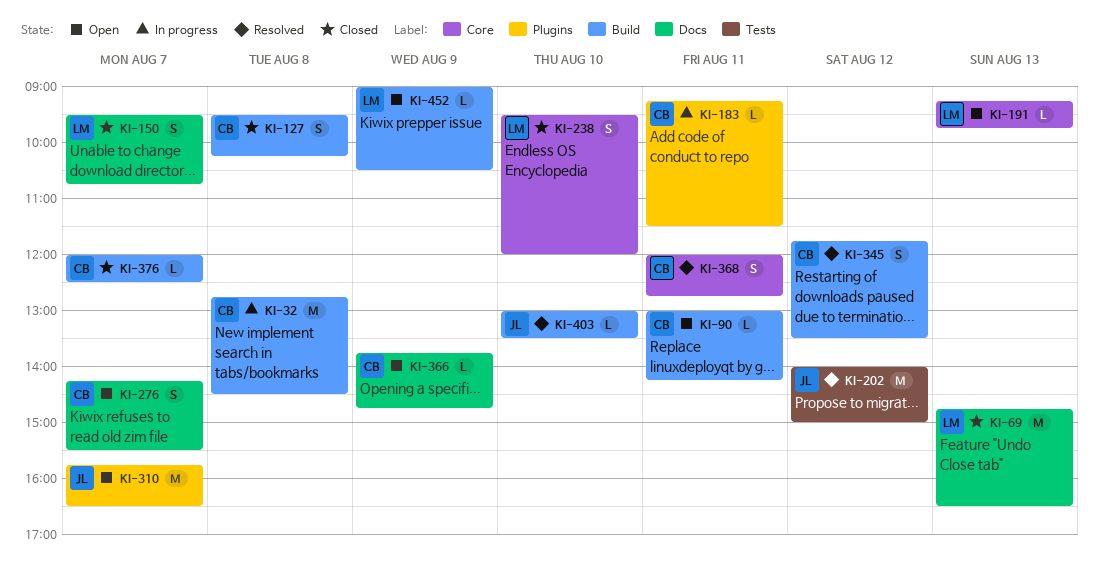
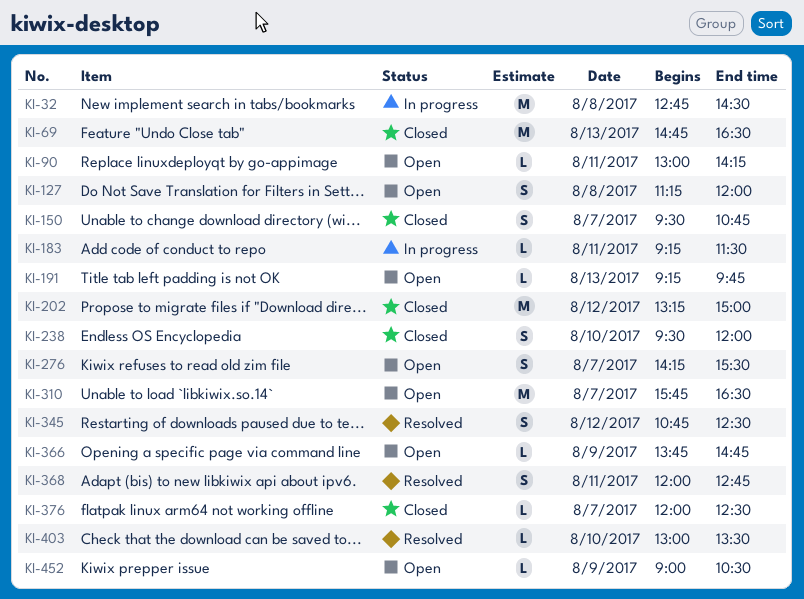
KI-127, status: Closed -> Open
KI-127, begins: 09:30 -> 11:15
KI-127, ends: 10:15 -> 12:00
KI-202, status: Resolved -> Closed
KI-202, begins: 14:00 -> 13:15
KI-345, begins: 11:45 -> 10:45
KI-345, ends: 13:30 -> 12:30

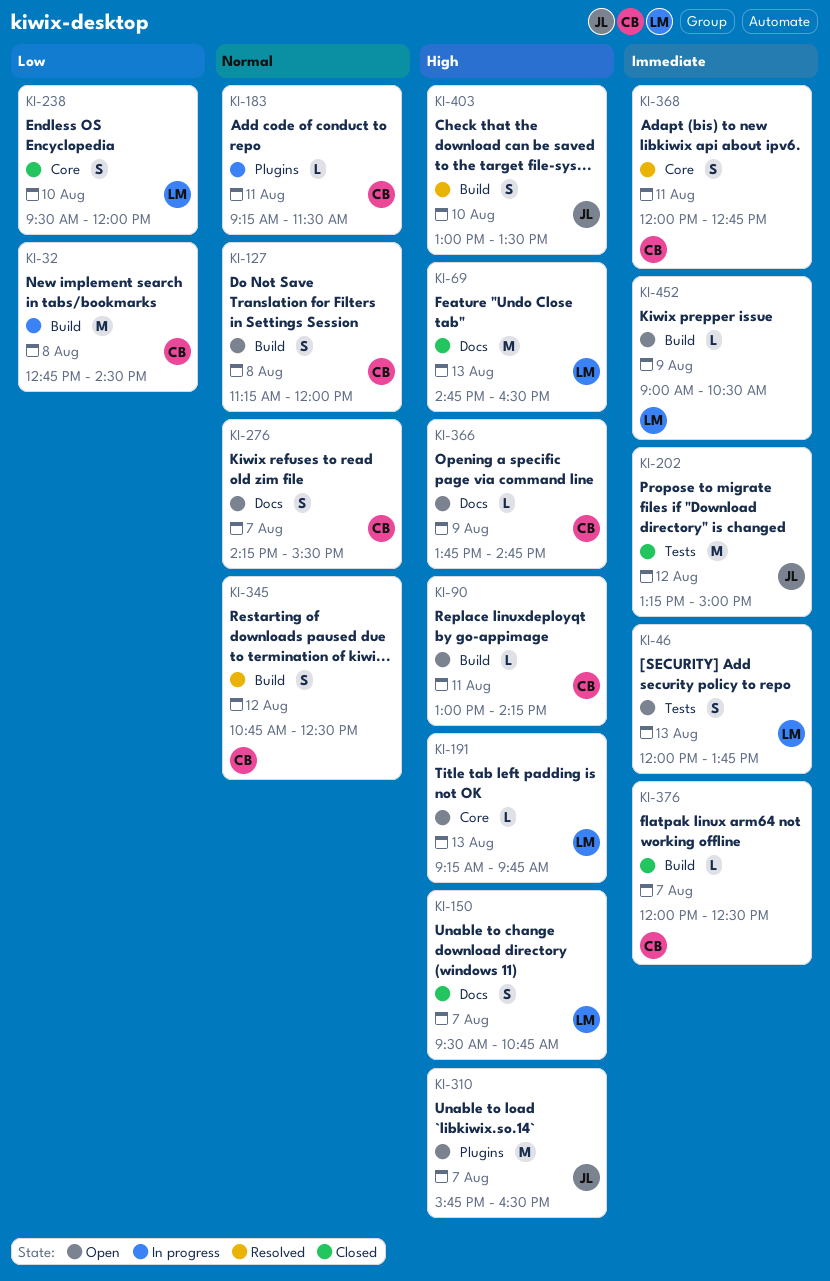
KI-46: none -> present
KI-403, estimate: L -> S

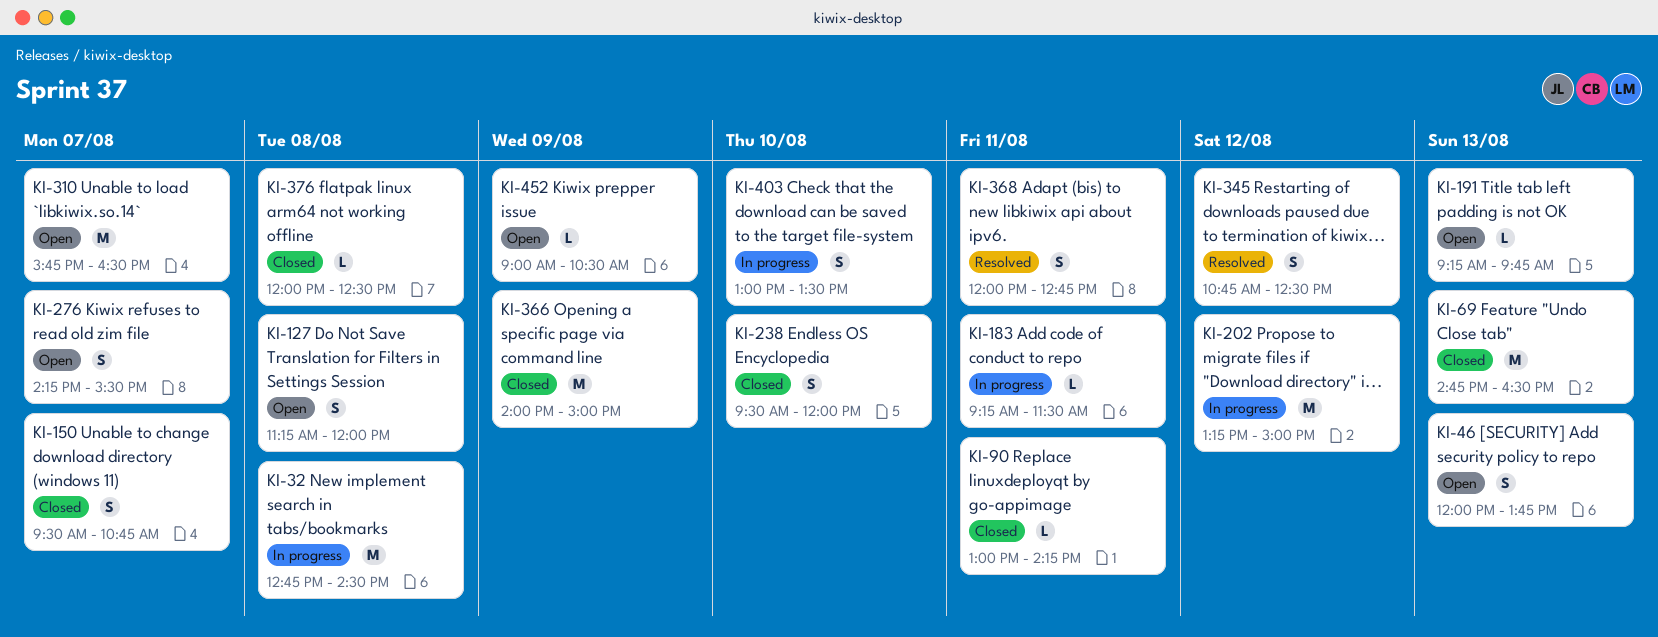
KI-90, status: Open -> Closed
KI-202, status: Closed -> In progress
KI-366, status: Open -> Closed
KI-366, estimate: L -> M
KI-366, begins: 13:45 -> 14:00
KI-366, ends: 14:45 -> 15:00
KI-376, day: Aug 7 -> Aug 8
KI-403, status: Resolved -> In progress

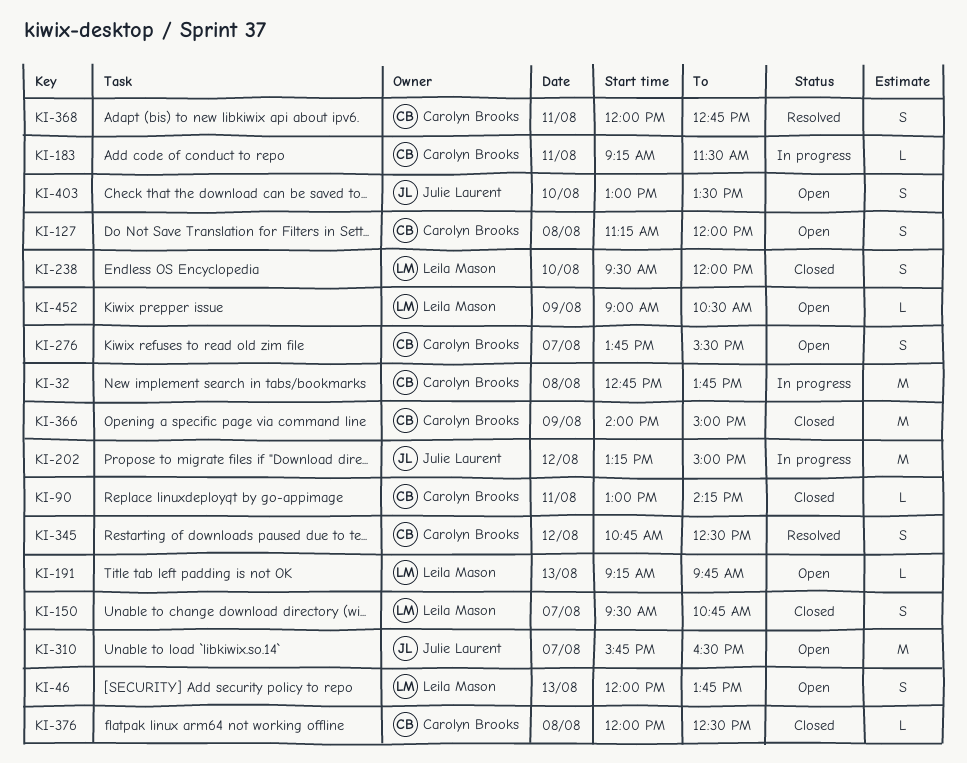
KI-32, ends: 14:30 -> 13:45
KI-69: present -> none
KI-276, begins: 14:15 -> 13:45
KI-403, status: In progress -> Open

